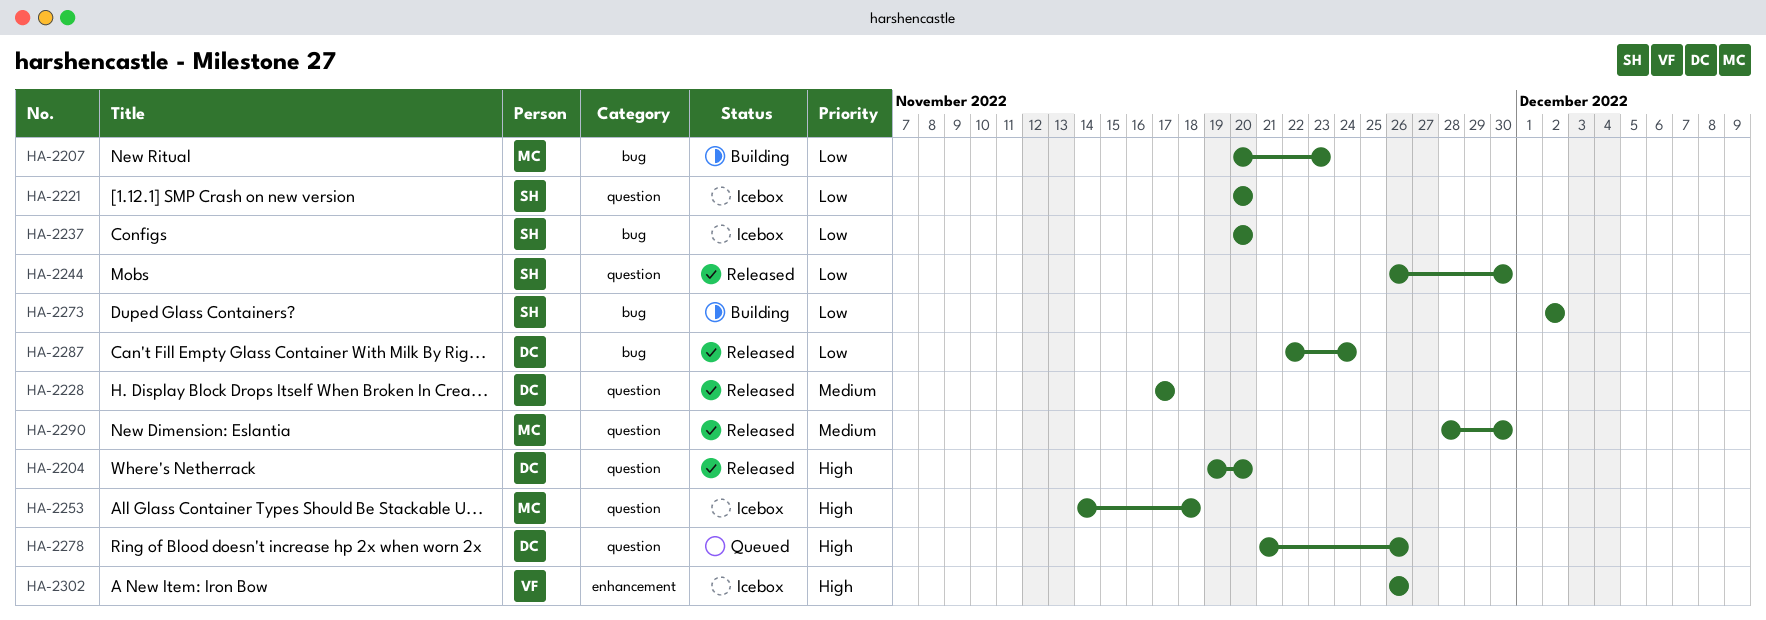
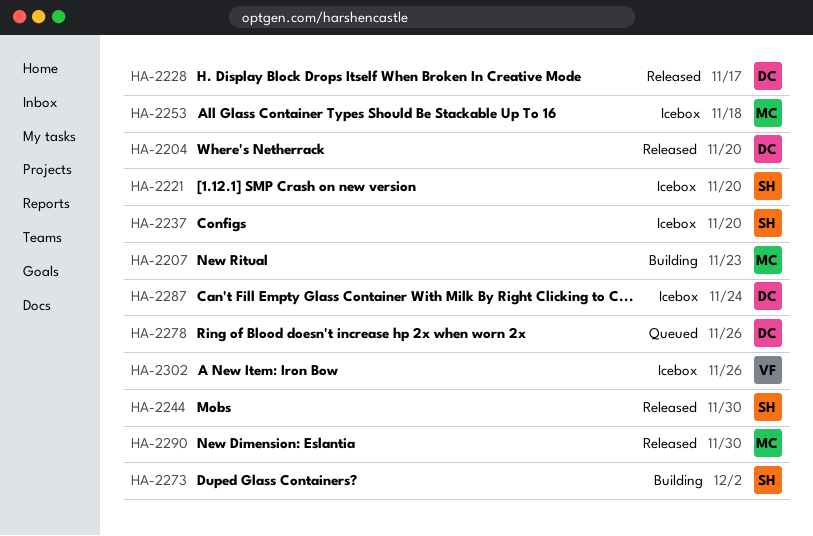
HA-2287, status: Released -> Icebox

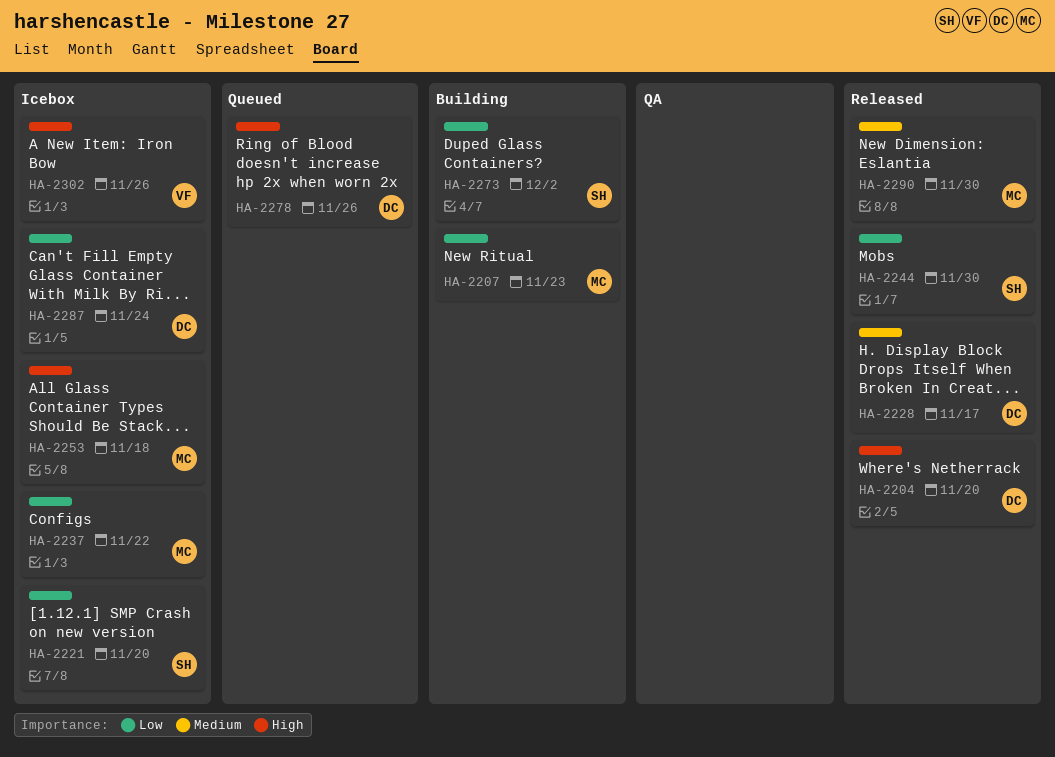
HA-2237, owner: SH -> MC
HA-2237, due: Nov 20 -> Nov 22

